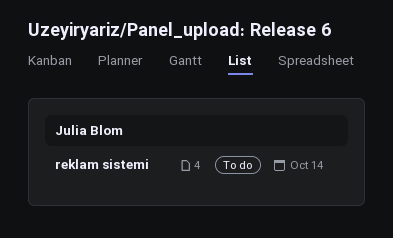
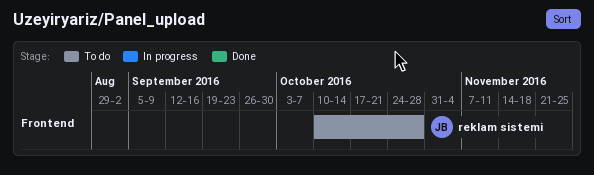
reklam sistemi, due: Oct 14 -> Oct 28

